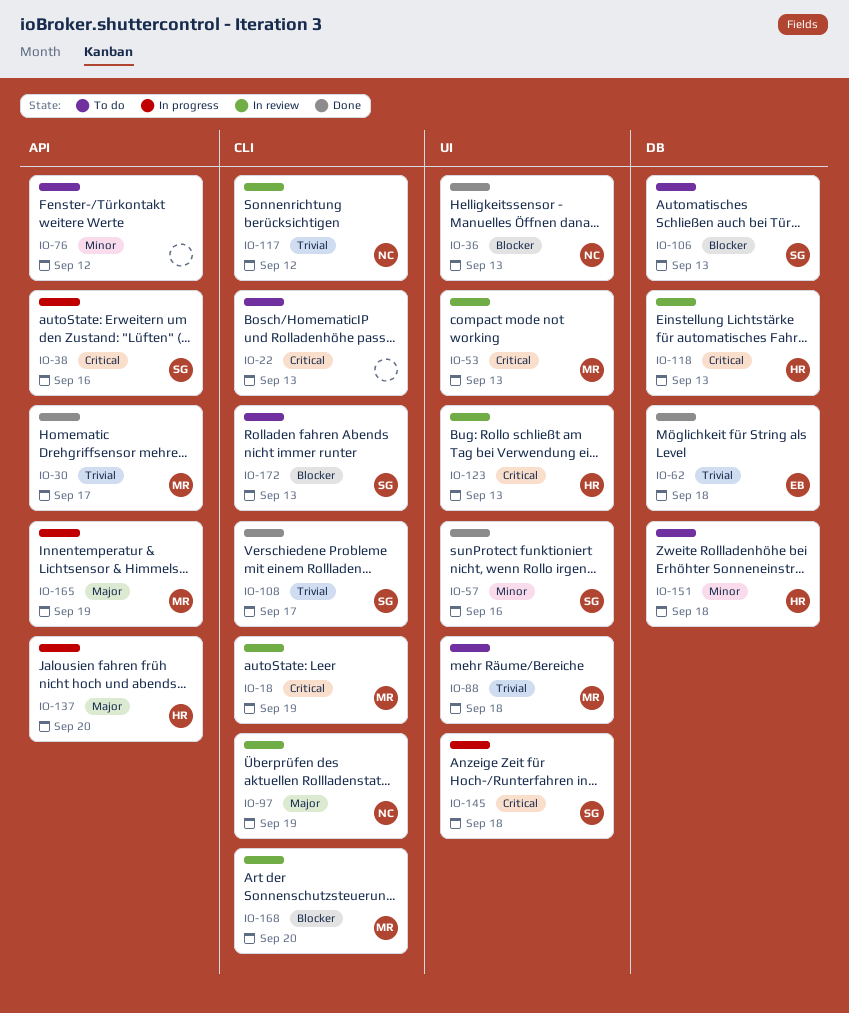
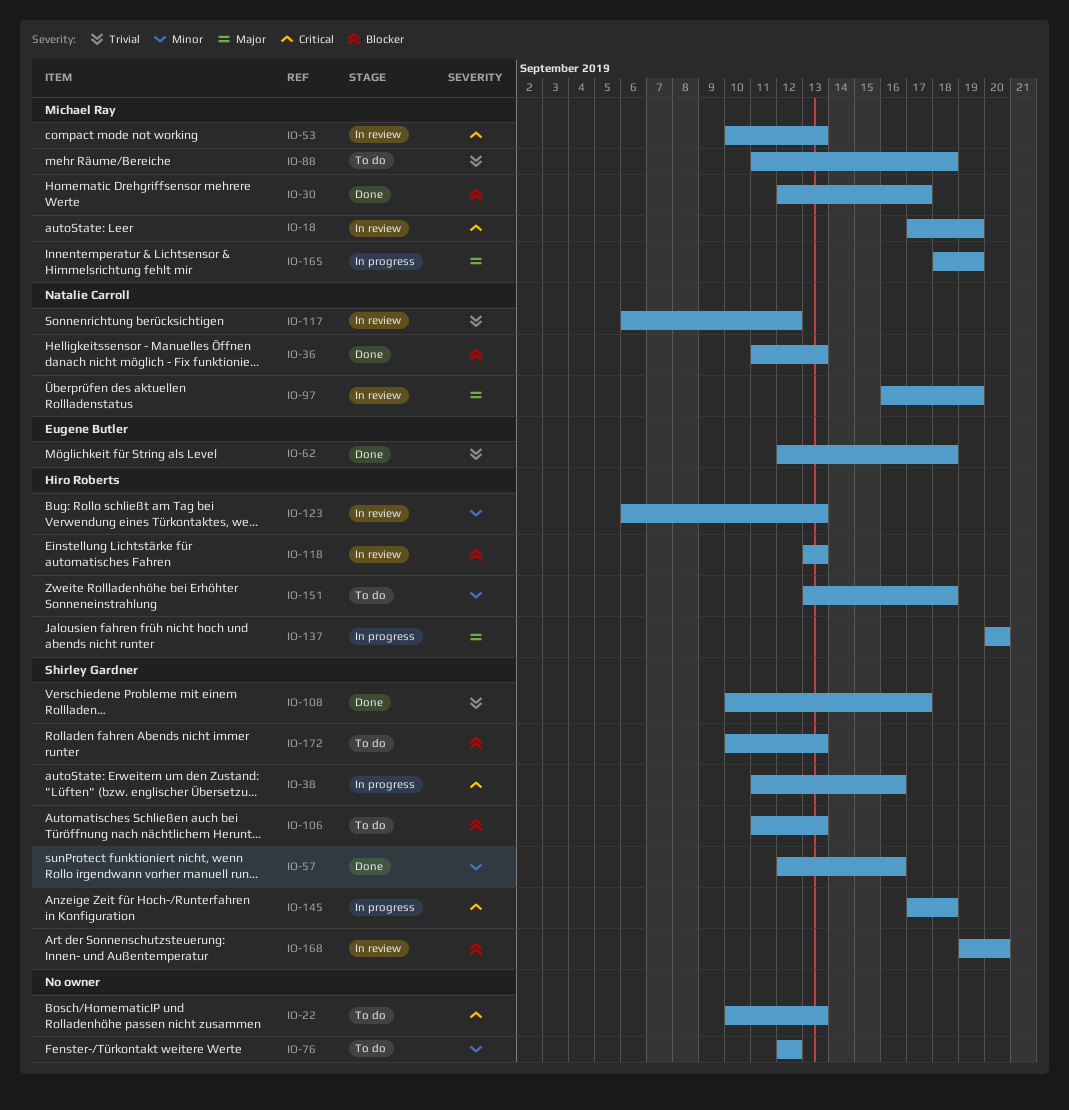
IO-30, priority: Trivial -> Blocker
IO-118, priority: Critical -> Blocker
IO-123, priority: Critical -> Minor
IO-168, owner: Michael Ray -> Shirley Gardner

